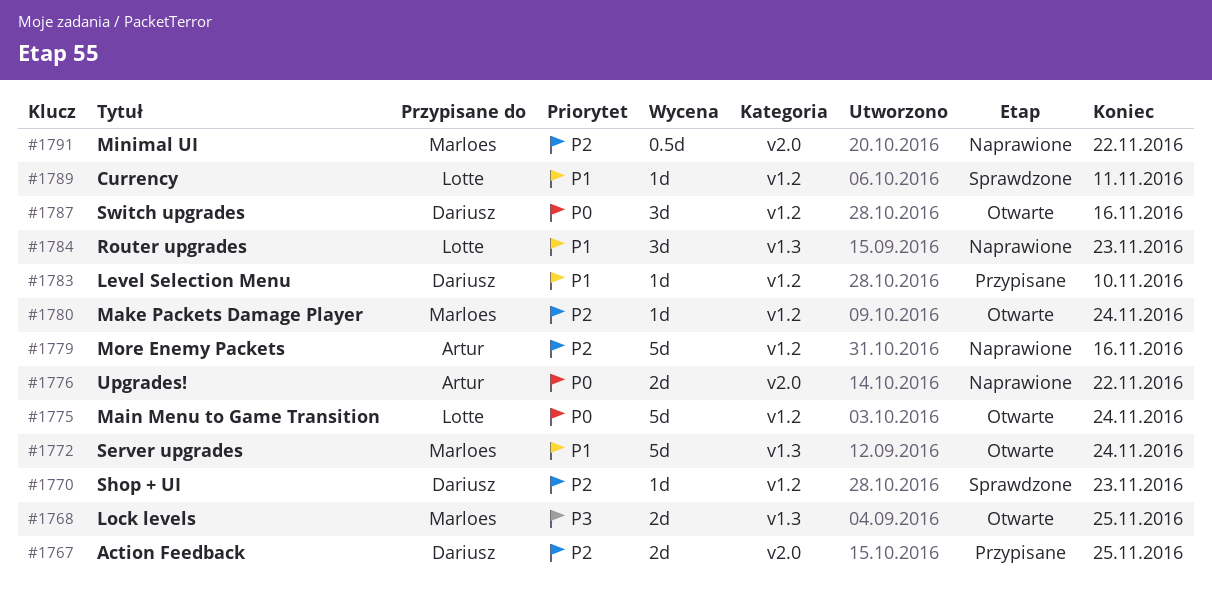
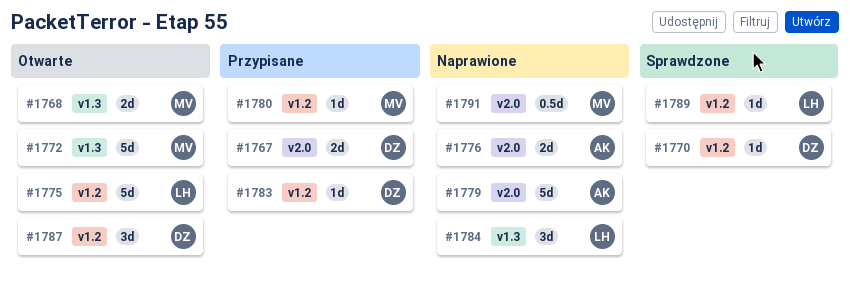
#1779, label: v1.2 -> v2.0
#1780, status: Otwarte -> Przypisane

